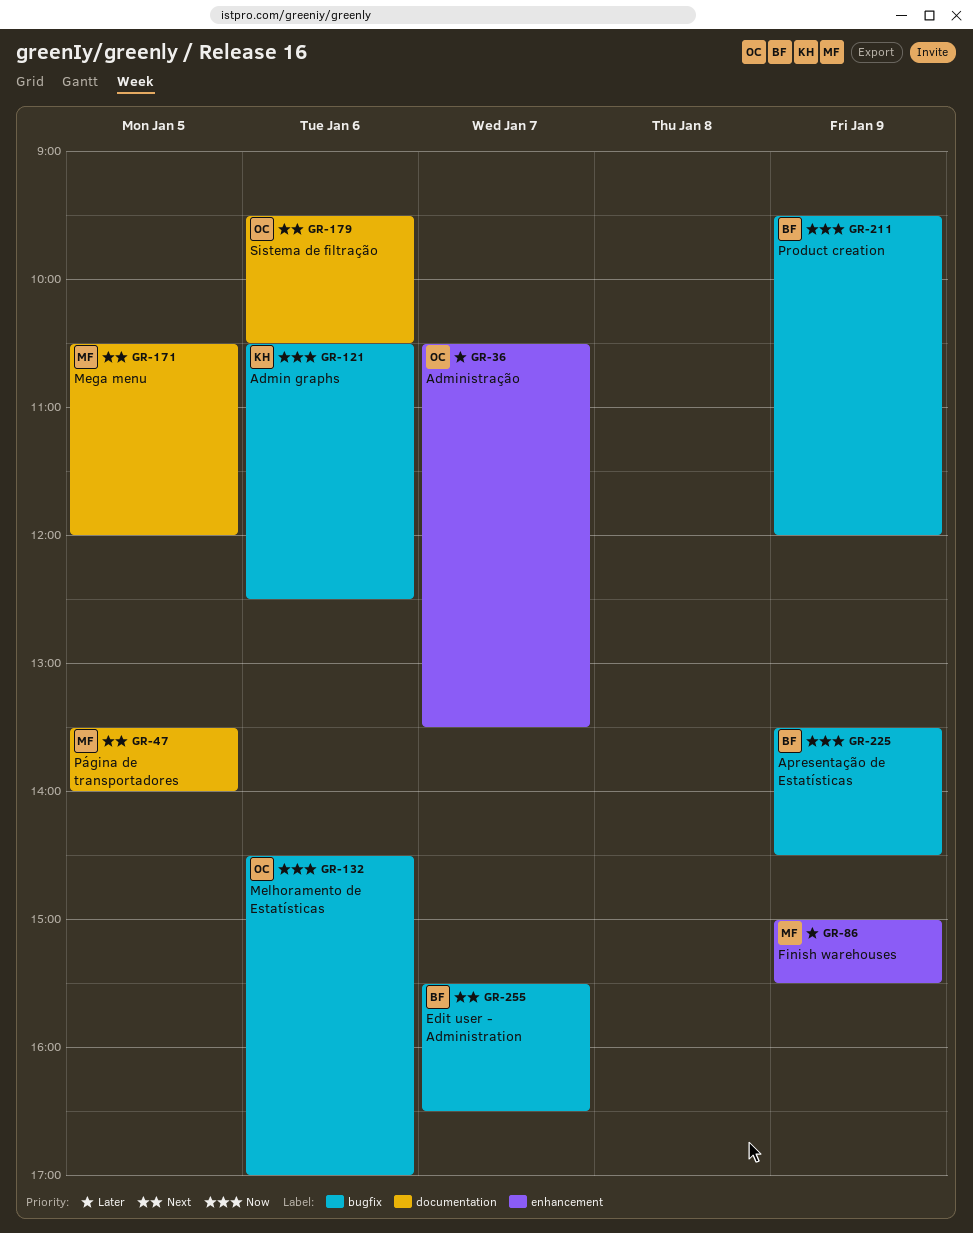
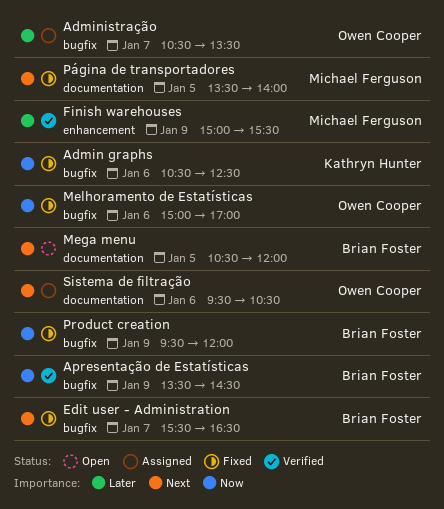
Administração, label: enhancement -> bugfix
Mega menu, owner: Michael Ferguson -> Brian Foster
Melhoramento de Estatísticas, begins: 14:30 -> 15:00

